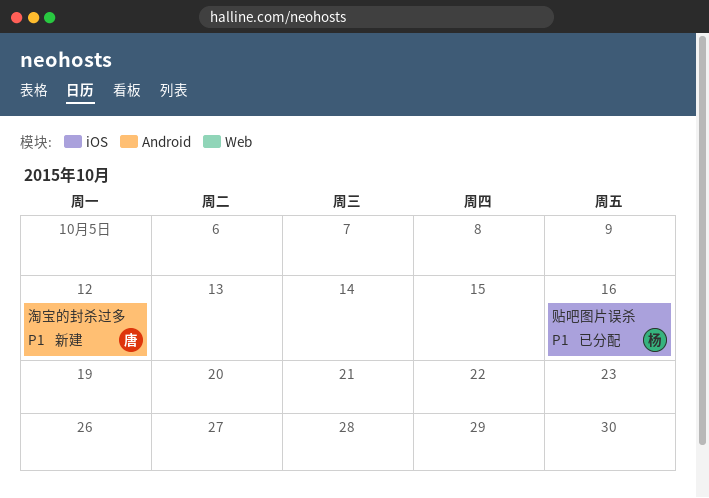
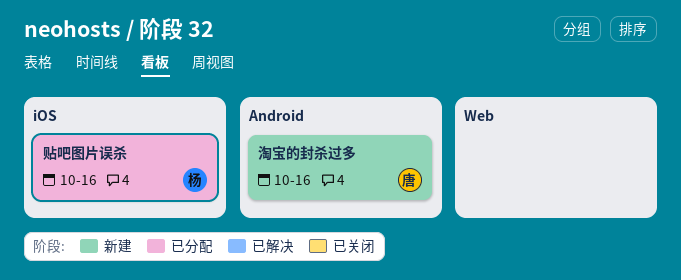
淘宝的封杀过多, due: Oct 12 -> Oct 16

